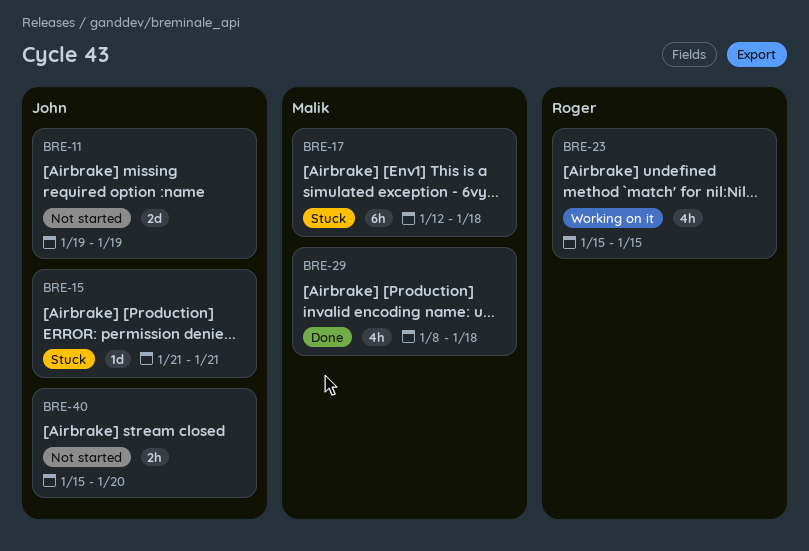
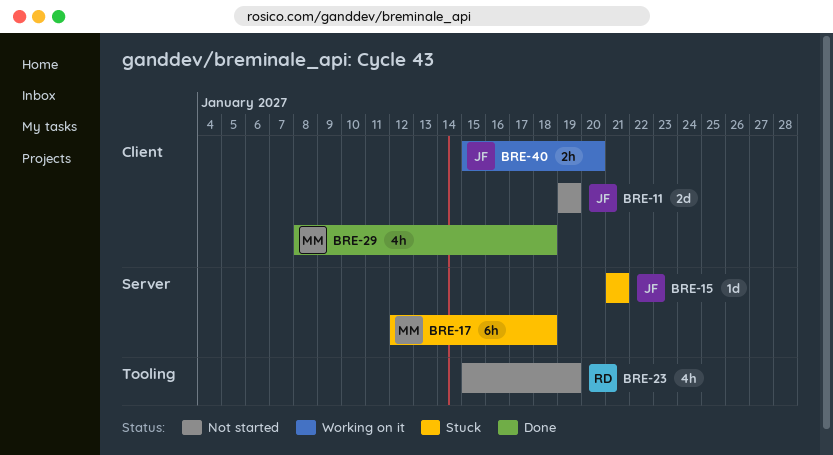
BRE-23, status: Working on it -> Not started
BRE-23, due: Jan 15 -> Jan 19
BRE-40, status: Not started -> Working on it

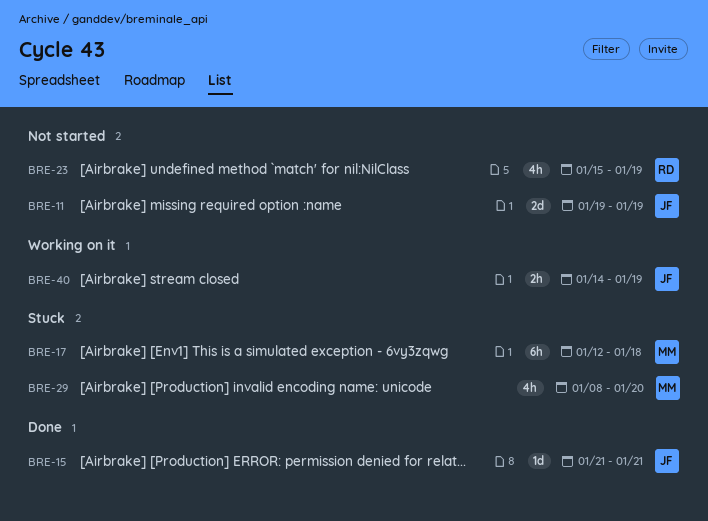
BRE-15, status: Stuck -> Done
BRE-29, status: Done -> Stuck
BRE-29, due: Jan 18 -> Jan 20
BRE-40, start: Jan 15 -> Jan 14
BRE-40, due: Jan 20 -> Jan 19

